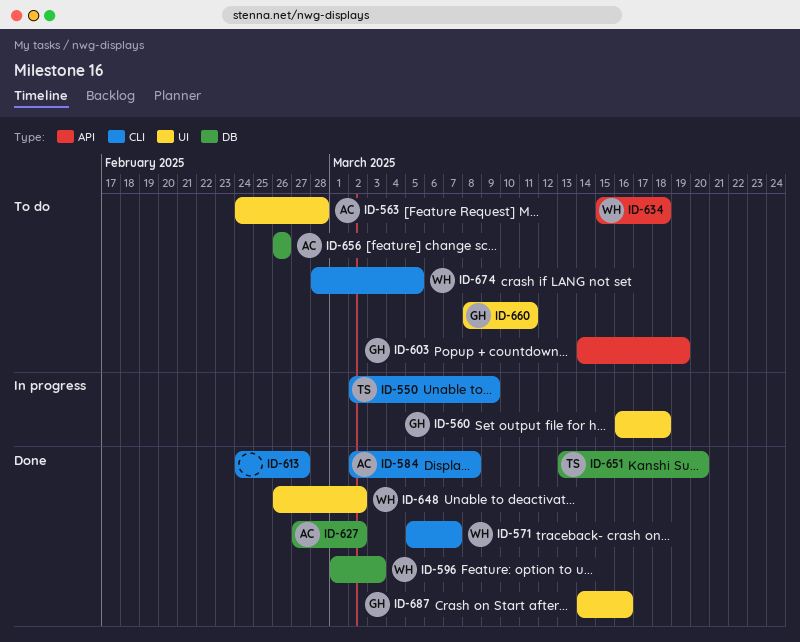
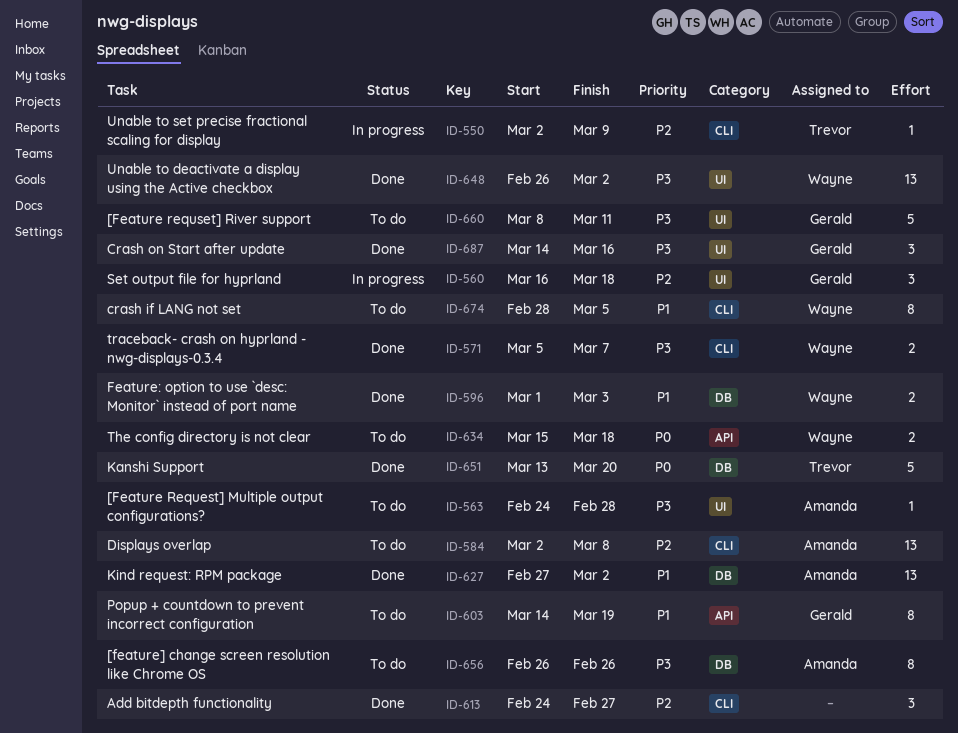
ID-584, status: Done -> To do

